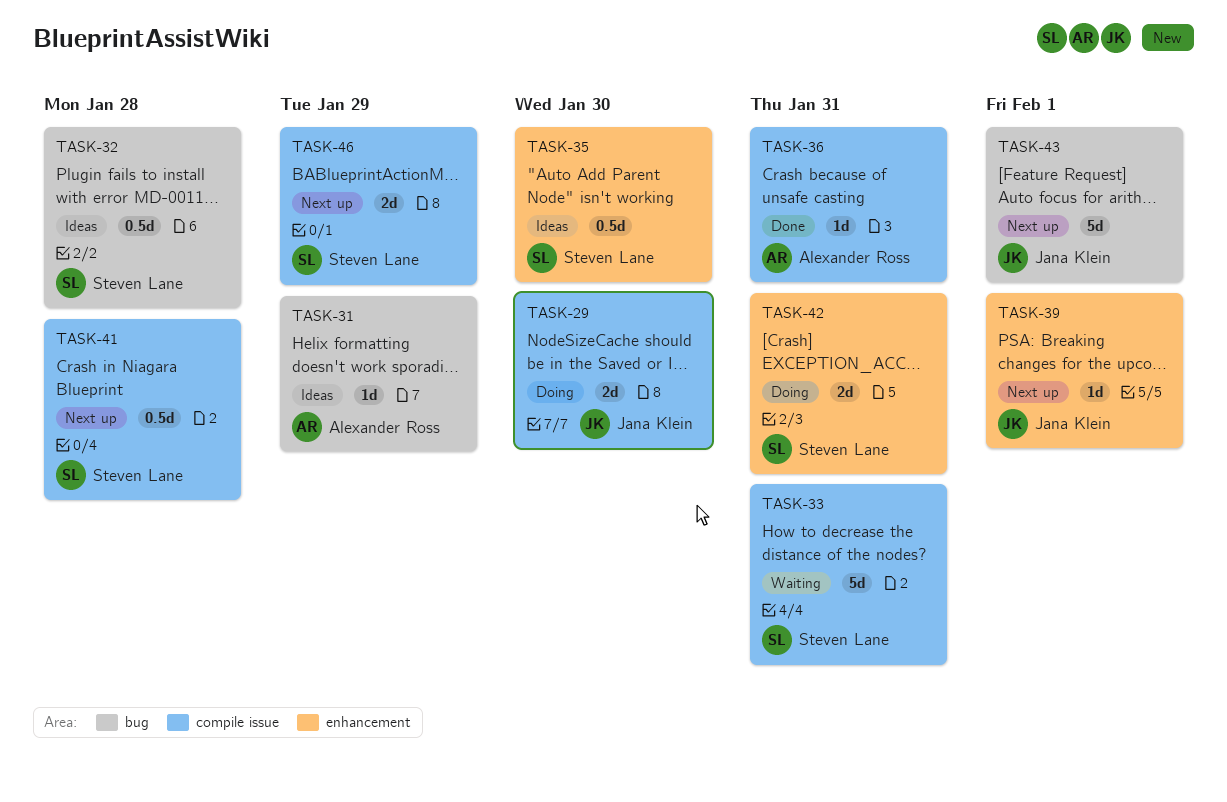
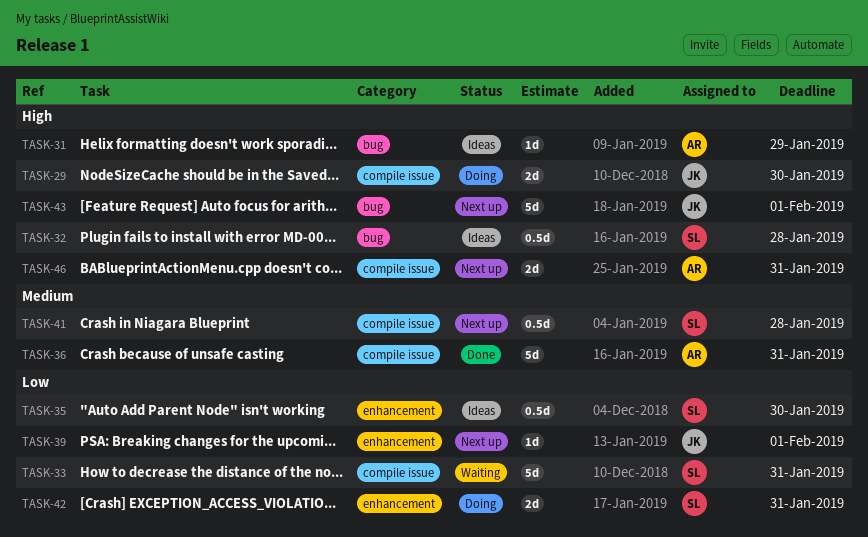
TASK-36, estimate: 1d -> 5d
TASK-46, owner: Steven Lane -> Alexander Ross
TASK-46, due: Jan 29 -> Jan 31

